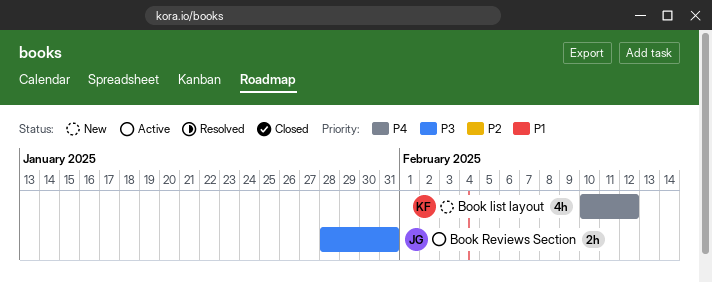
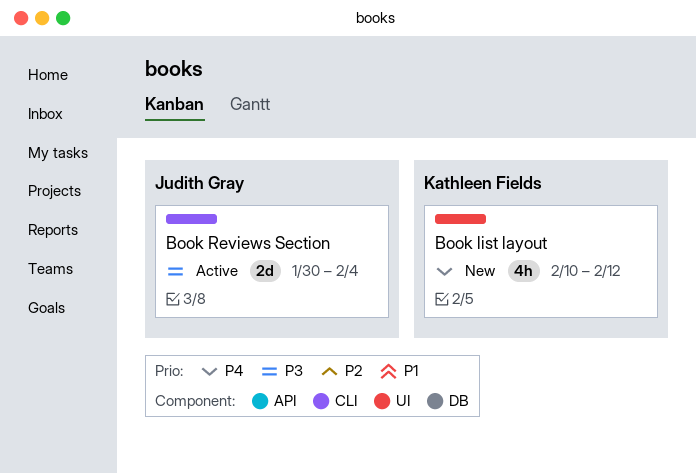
Book Reviews Section, estimate: 2h -> 2d
Book Reviews Section, start: Jan 28 -> Jan 30
Book Reviews Section, due: Jan 31 -> Feb 4

